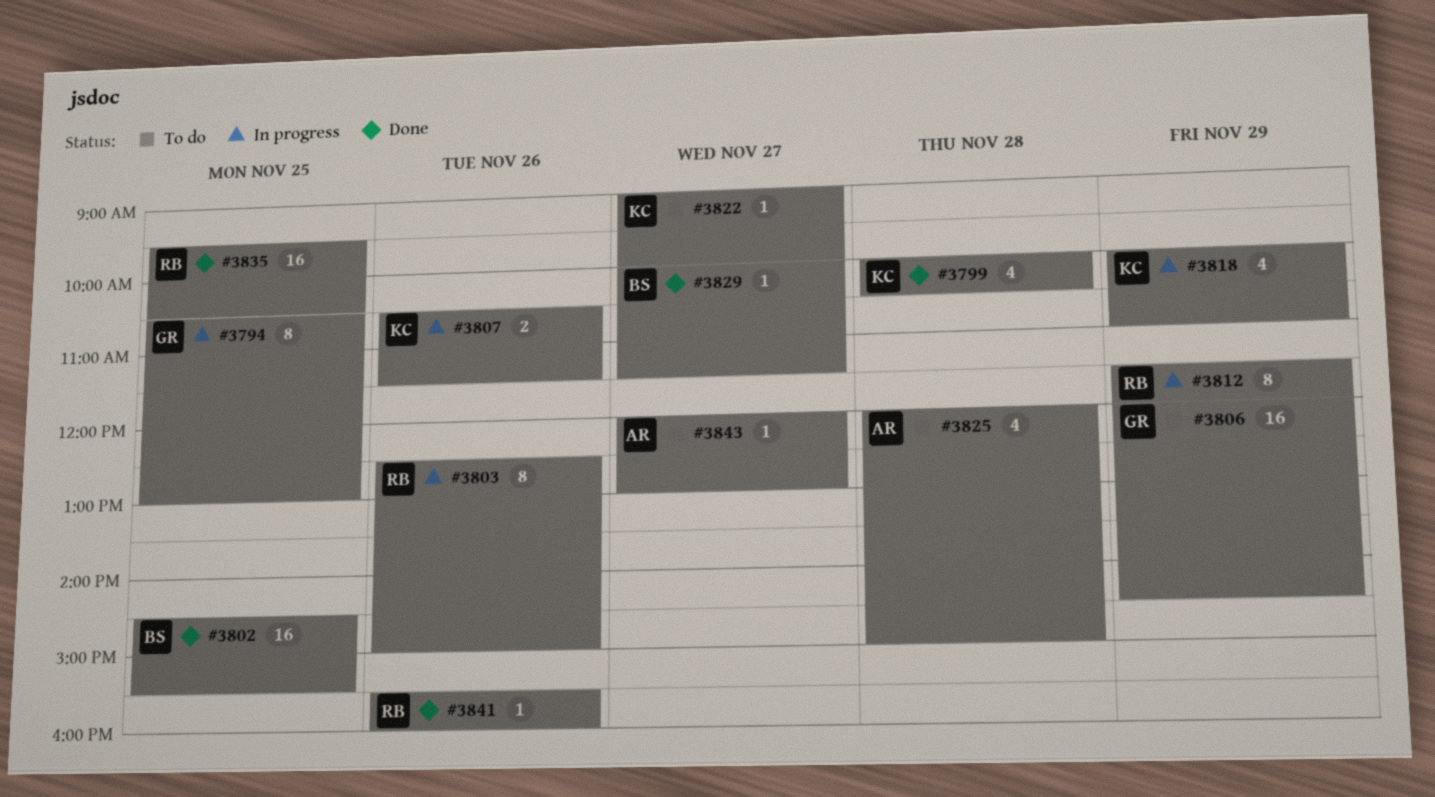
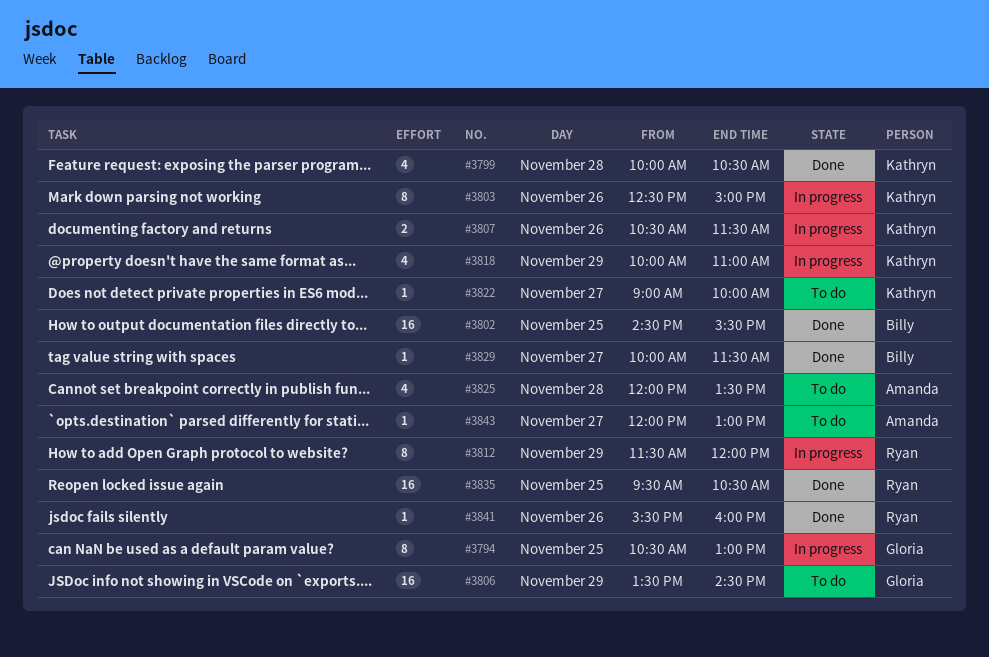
#3803, owner: Ryan -> Kathryn
#3806, begins: 12:00 -> 13:30
#3825, ends: 15:00 -> 13:30

